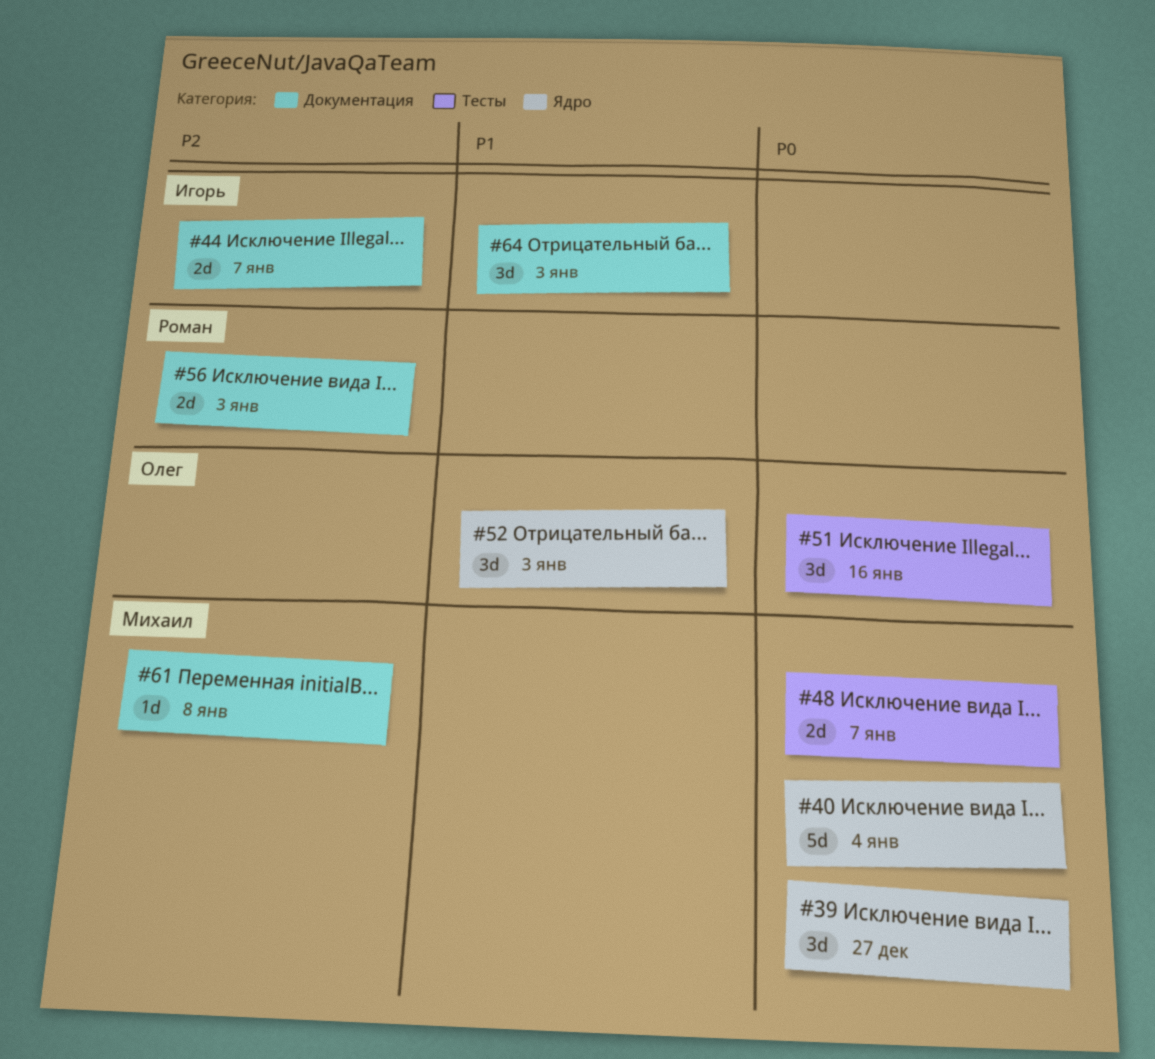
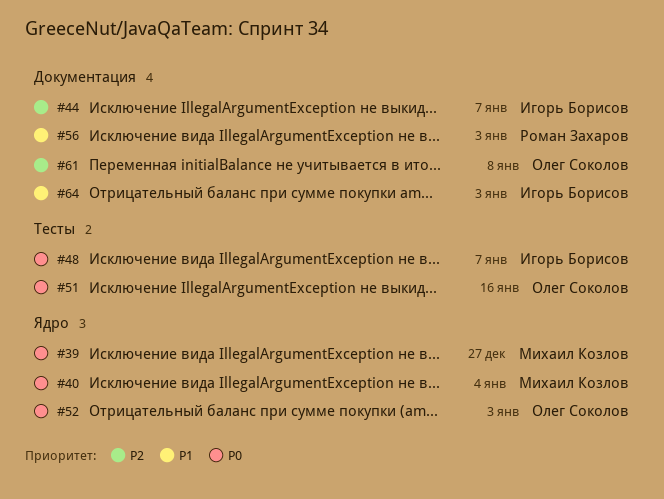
#48, owner: Михаил Козлов -> Игорь Борисов
#52, priority: P1 -> P0
#56, priority: P2 -> P1
#61, owner: Михаил Козлов -> Олег Соколов

